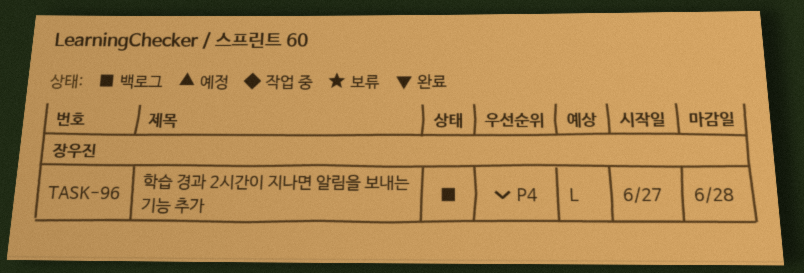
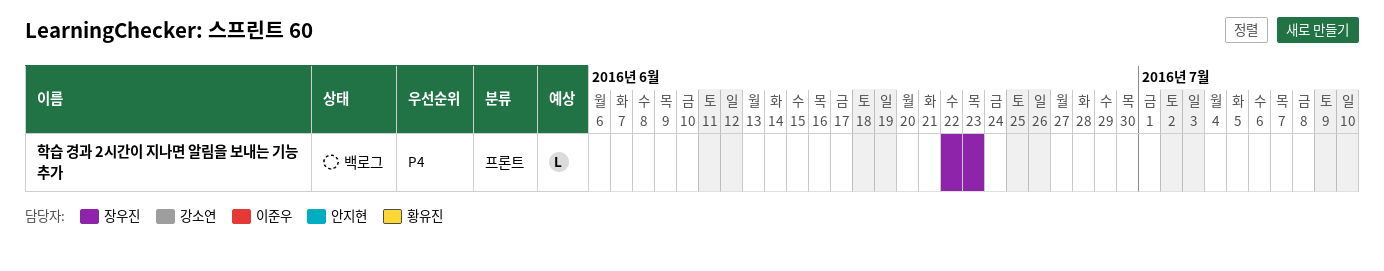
학습 경과 2시간이 지나면 알림을 보내는 기능 추가, start: Jun 27 -> Jun 22
학습 경과 2시간이 지나면 알림을 보내는 기능 추가, due: Jun 28 -> Jun 23

